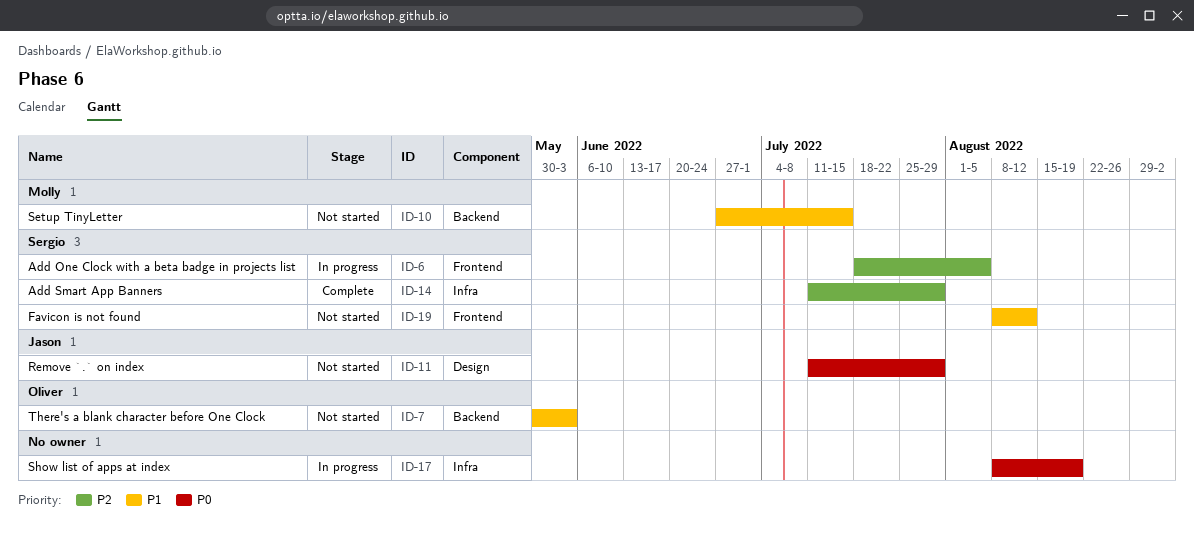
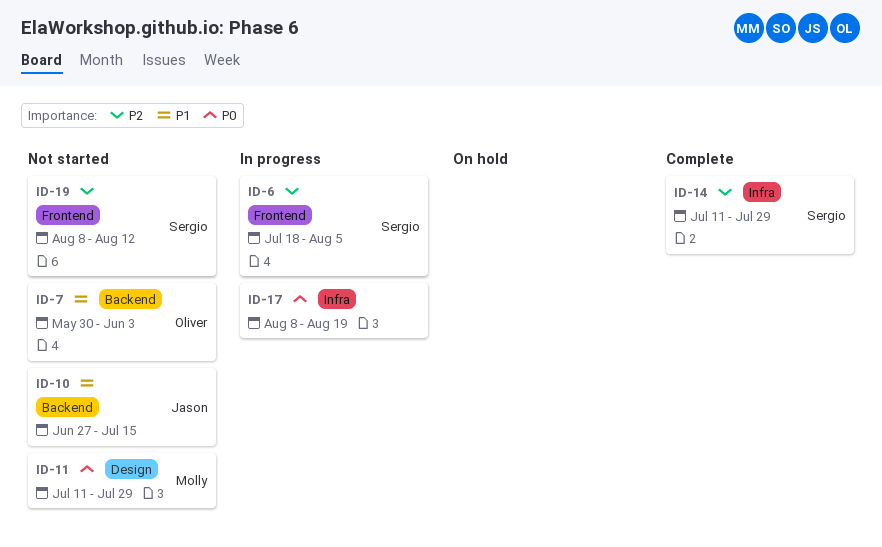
ID-10, owner: Molly -> Jason
ID-11, owner: Jason -> Molly
ID-19, priority: P1 -> P2

